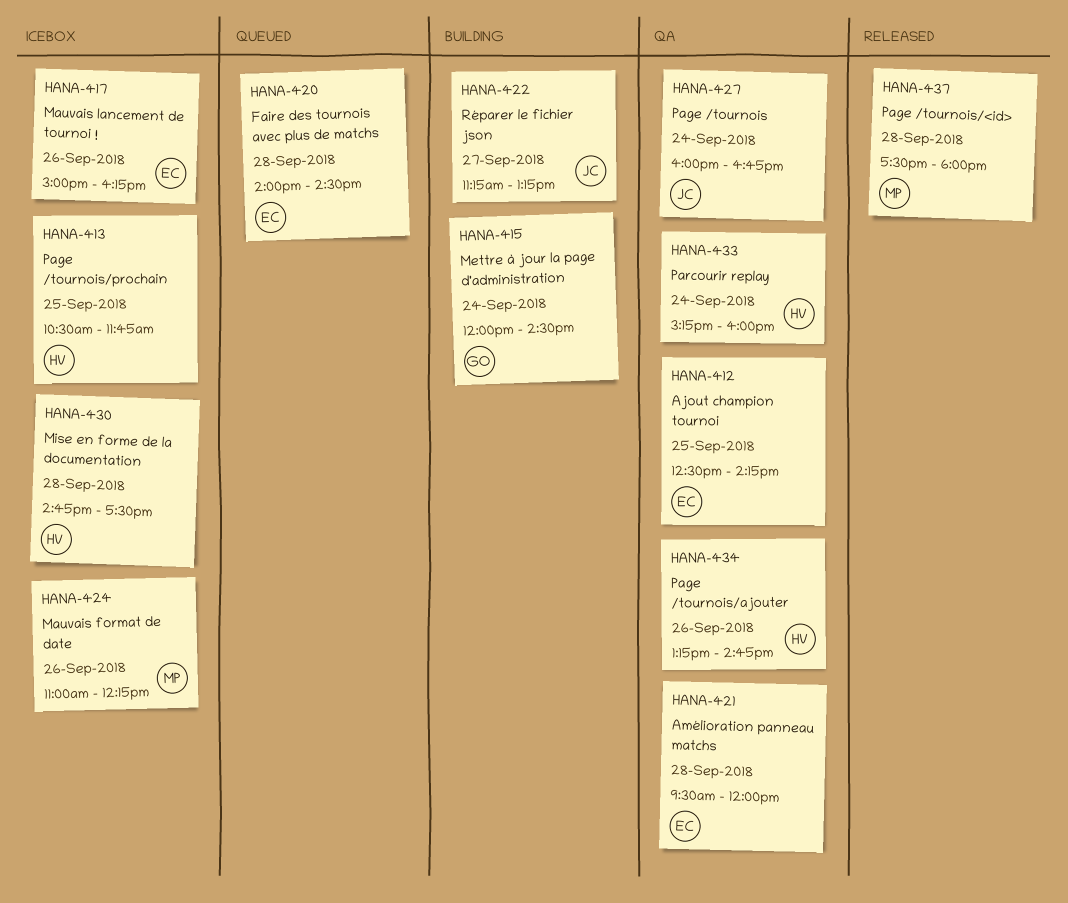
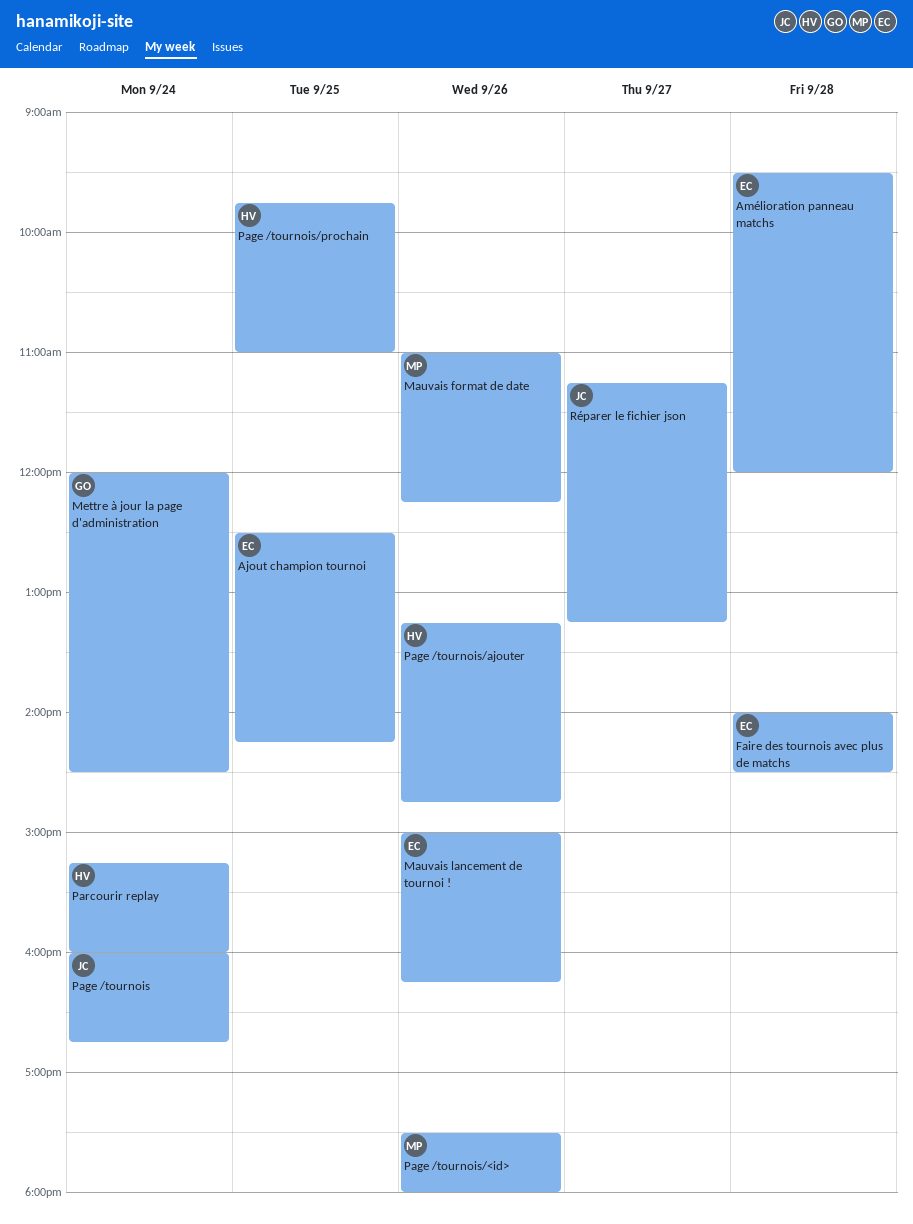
Mise en forme de la documentation: present -> none
Page /tournois/<id>, day: Sep 28 -> Sep 26
Page /tournois/prochain, begins: 10:30 -> 09:45
Page /tournois/prochain, ends: 11:45 -> 11:00

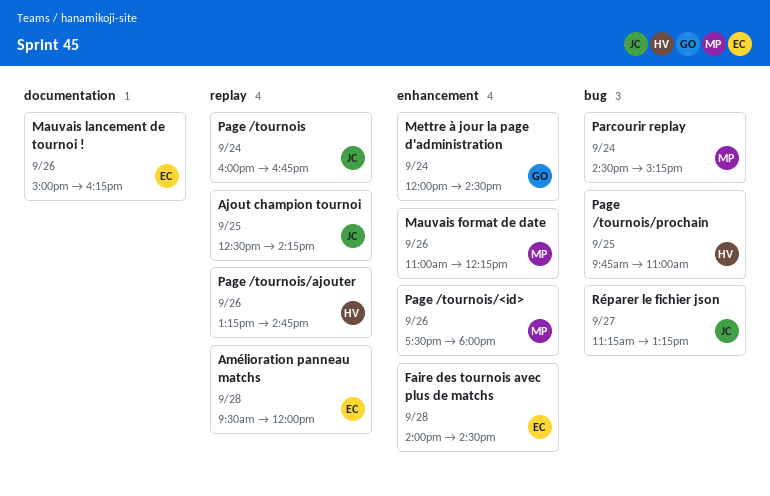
Ajout champion tournoi, owner: EC -> JC
Parcourir replay, owner: HV -> MP
Parcourir replay, begins: 15:15 -> 14:30
Parcourir replay, ends: 16:00 -> 15:15

